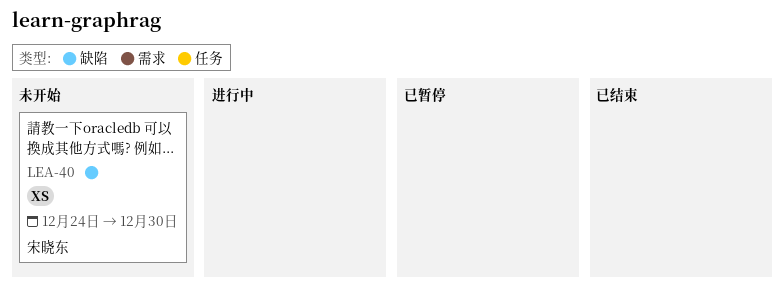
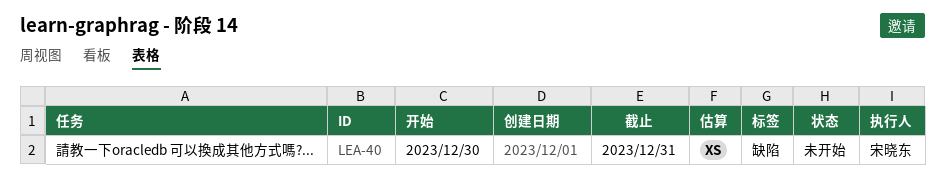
LEA-40, start: Dec 24 -> Dec 30
LEA-40, due: Dec 30 -> Dec 31

